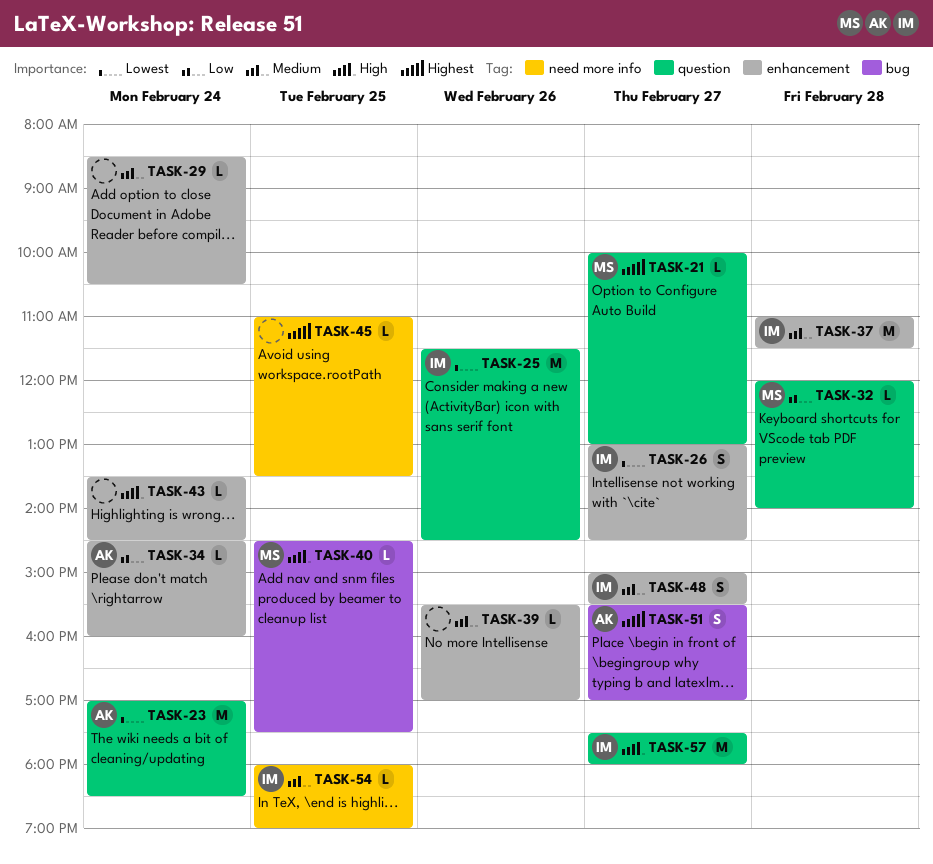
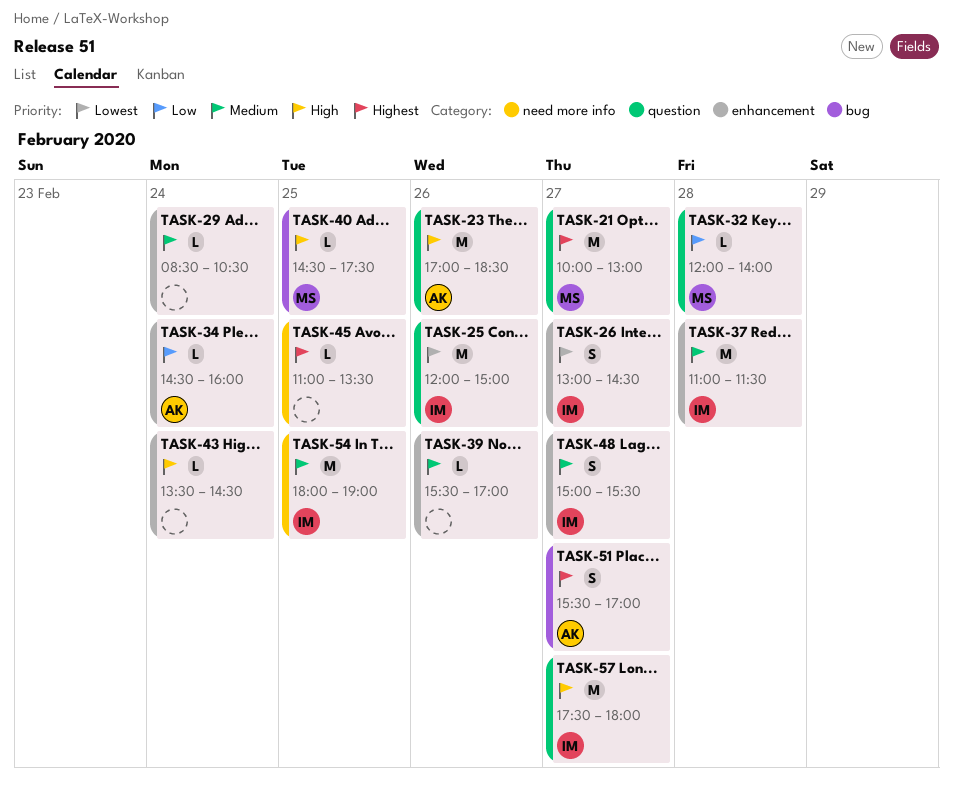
TASK-21, estimate: L -> M
TASK-23, priority: Lowest -> High
TASK-23, day: Feb 24 -> Feb 26
TASK-25, begins: 11:30 -> 12:00
TASK-25, ends: 14:30 -> 15:00
TASK-54, estimate: L -> M

